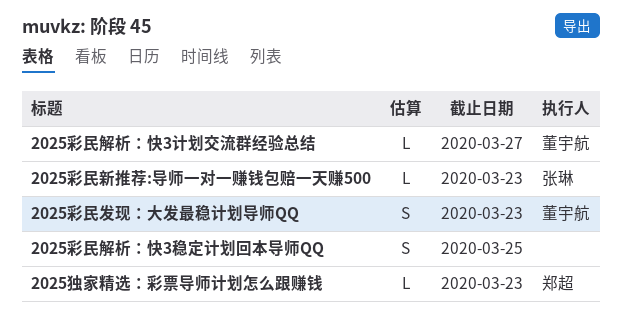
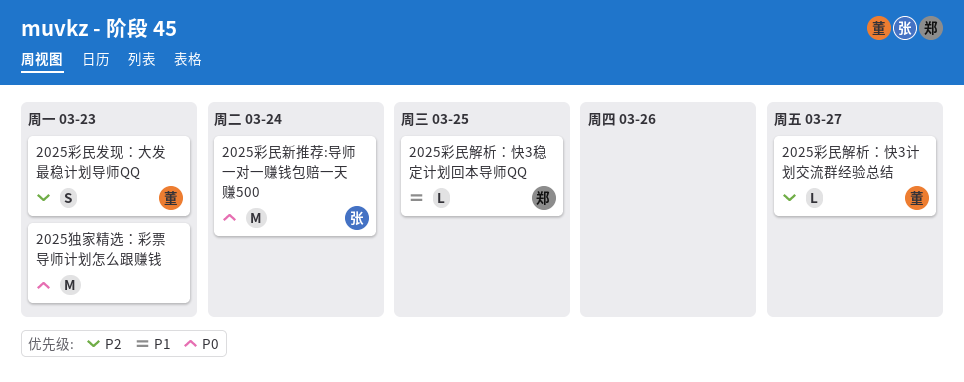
2025彩民新推荐:导师一对一赚钱包赔一天赚500, estimate: L -> M
2025彩民新推荐:导师一对一赚钱包赔一天赚500, due: Mar 23 -> Mar 24
2025彩民解析：快3稳定计划回本导师QQ, owner: none -> 郑超
2025彩民解析：快3稳定计划回本导师QQ, estimate: S -> L
2025独家精选：彩票导师计划怎么跟赚钱, owner: 郑超 -> none
2025独家精选：彩票导师计划怎么跟赚钱, estimate: L -> M

